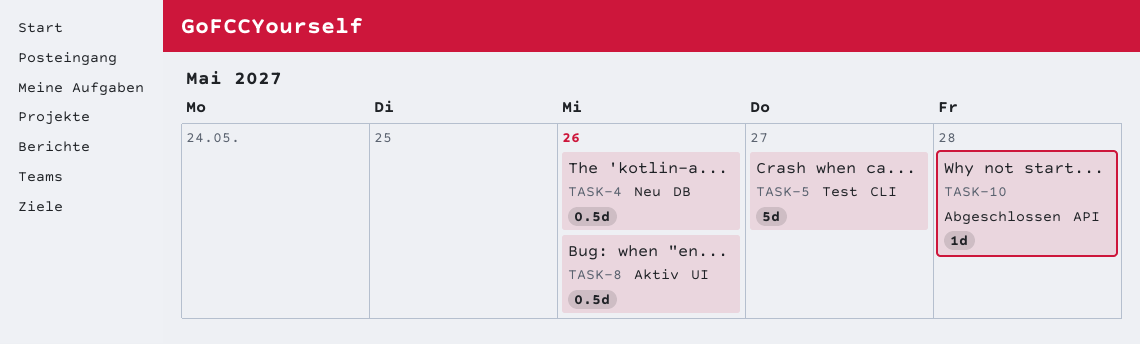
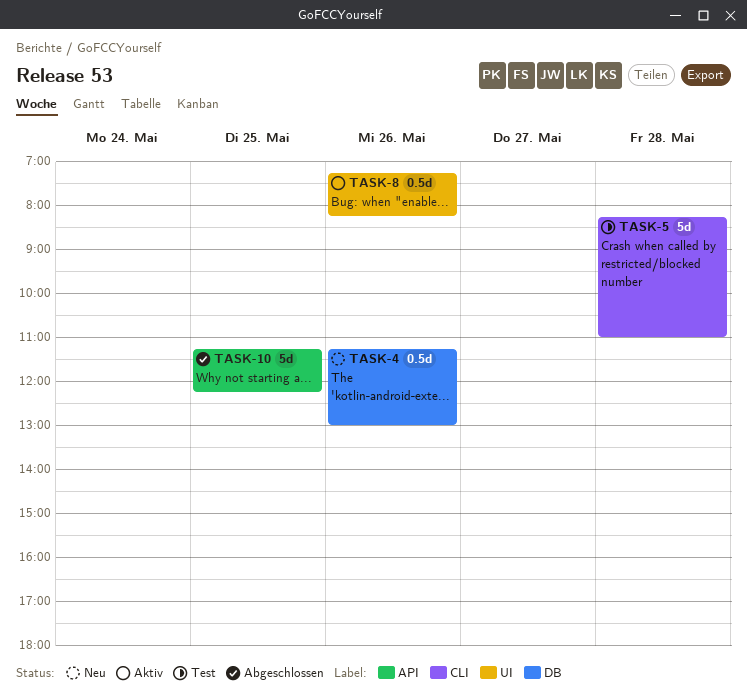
TASK-5, day: May 27 -> May 28
TASK-10, estimate: 1d -> 5d
TASK-10, day: May 28 -> May 25

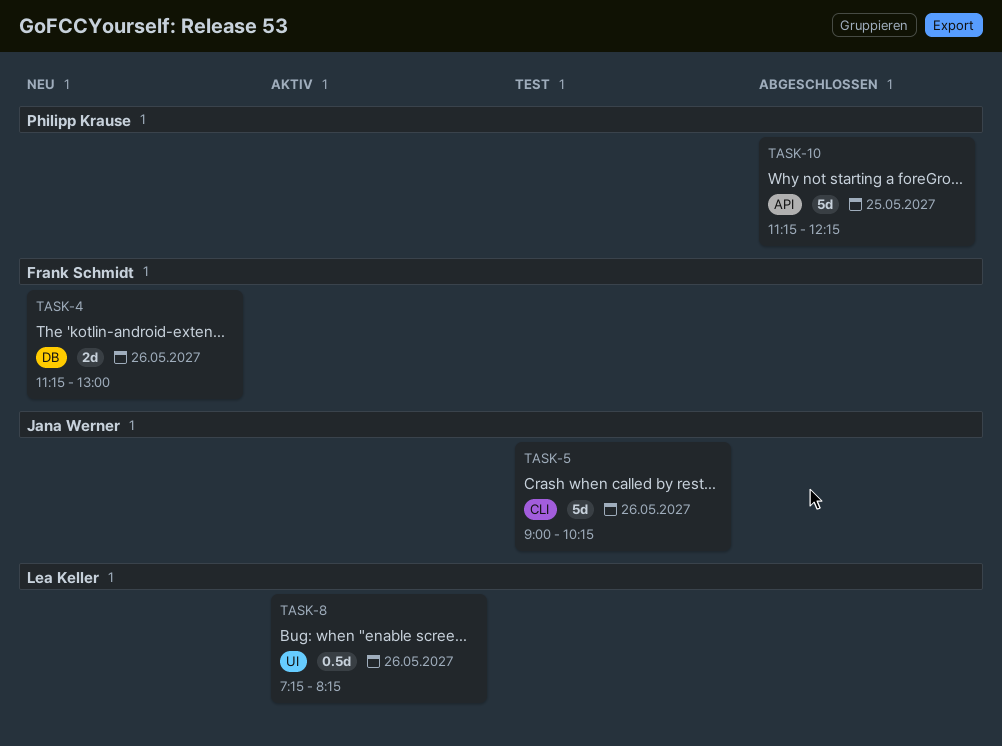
TASK-4, estimate: 0.5d -> 2d
TASK-5, day: May 28 -> May 26
TASK-5, begins: 08:15 -> 09:00
TASK-5, ends: 11:00 -> 10:15

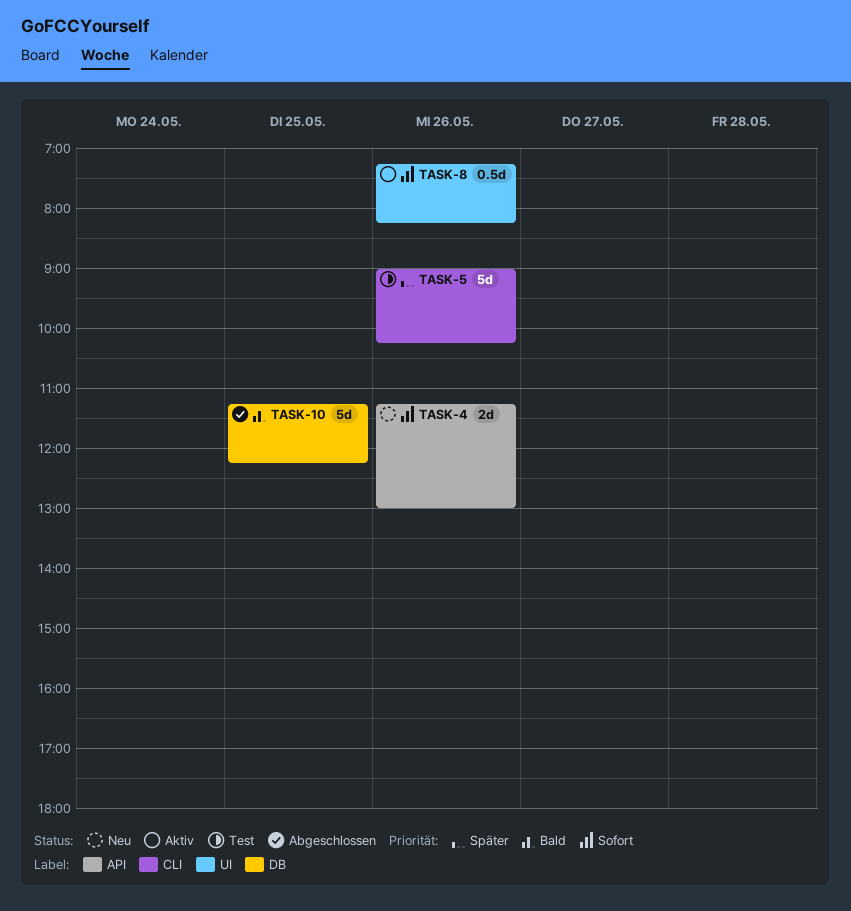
TASK-4, label: DB -> API
TASK-10, label: API -> DB

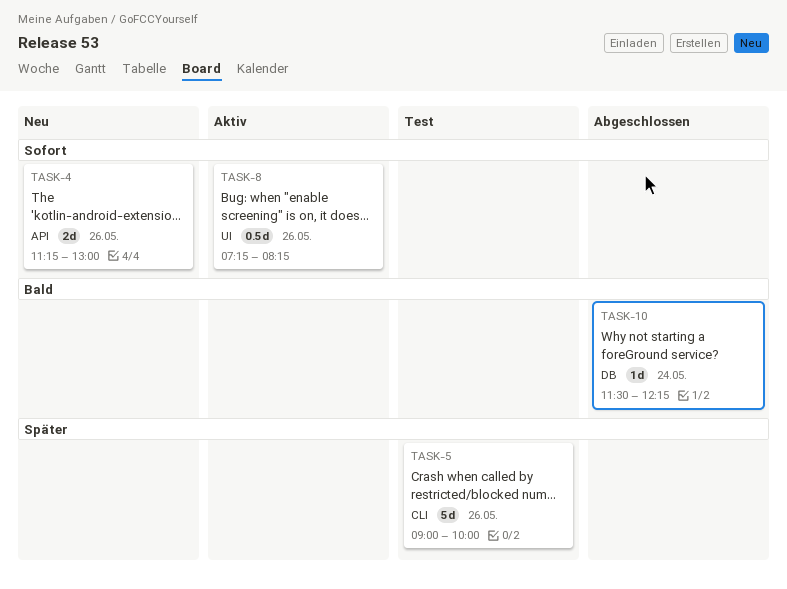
TASK-5, ends: 10:15 -> 10:00
TASK-10, estimate: 5d -> 1d
TASK-10, day: May 25 -> May 24
TASK-10, begins: 11:15 -> 11:30

